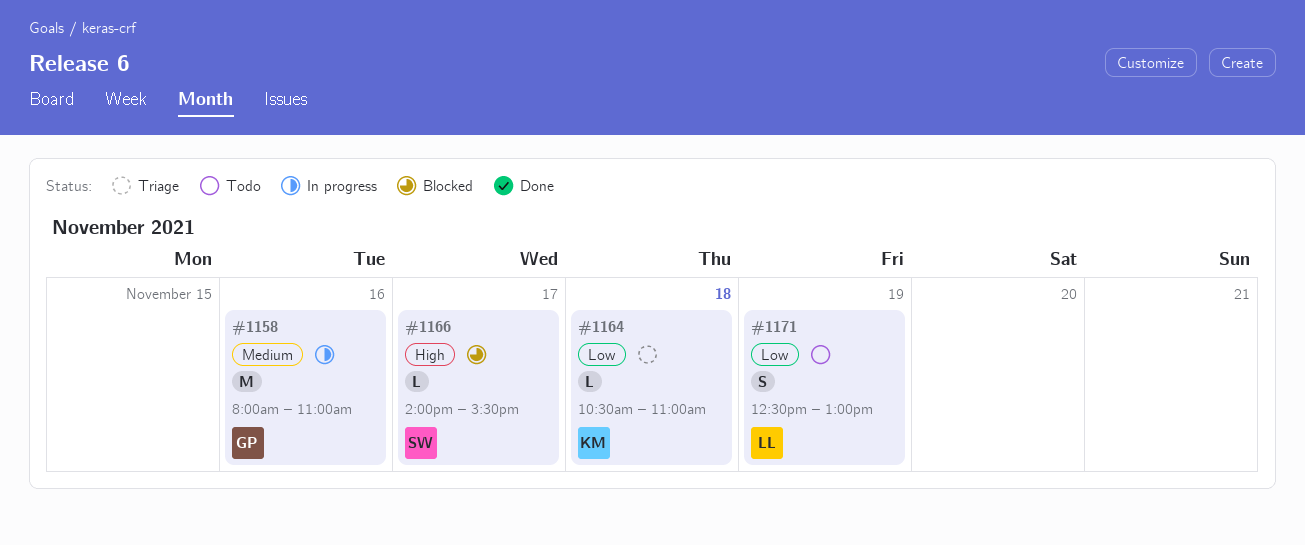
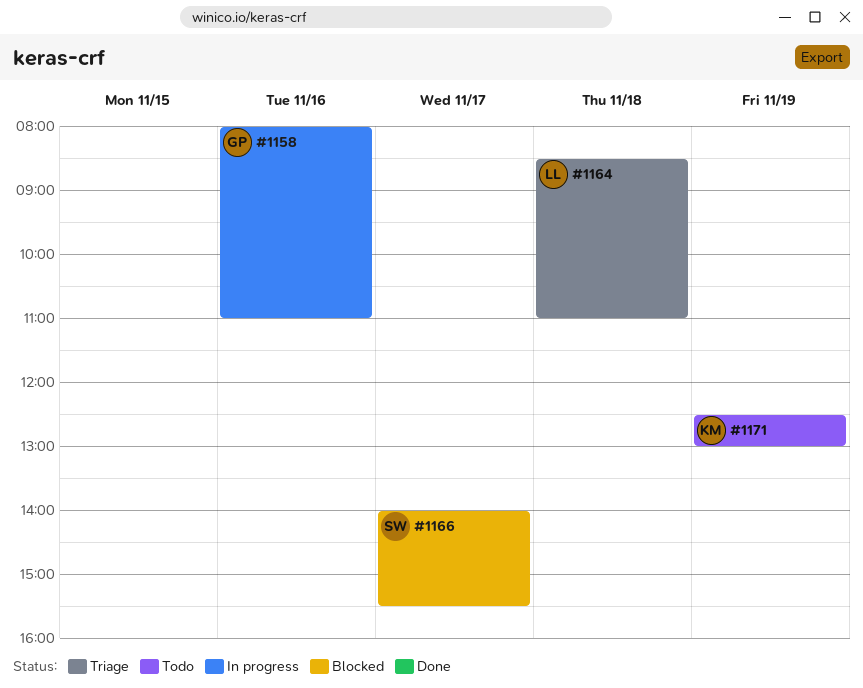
#1164, owner: KM -> LL
#1164, begins: 10:30 -> 08:30
#1171, owner: LL -> KM

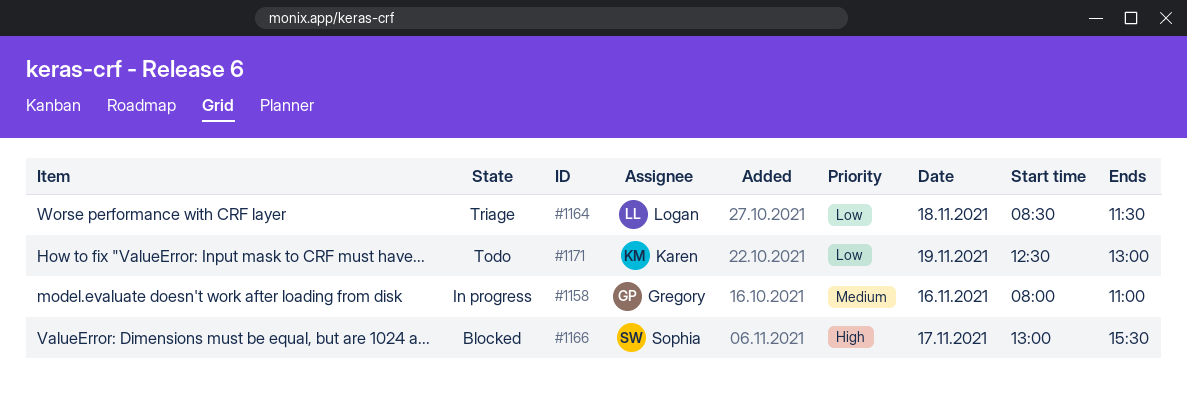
#1164, ends: 11:00 -> 11:30
#1166, begins: 14:00 -> 13:00

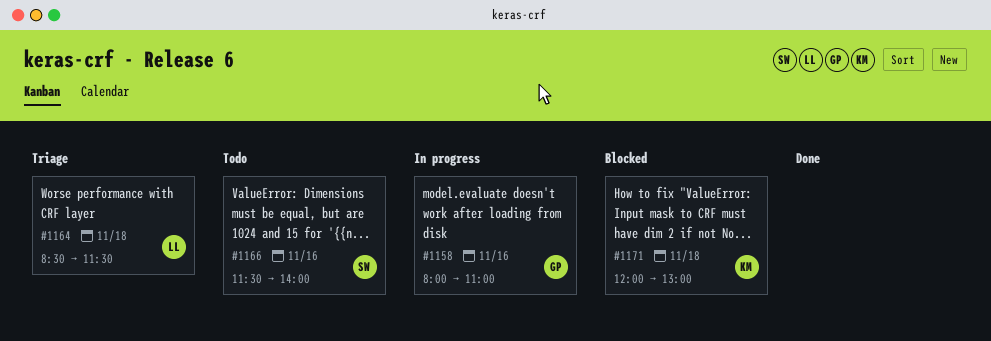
#1166, status: Blocked -> Todo
#1166, day: Nov 17 -> Nov 16
#1166, begins: 13:00 -> 11:30
#1166, ends: 15:30 -> 14:00
#1171, status: Todo -> Blocked
#1171, day: Nov 19 -> Nov 18
#1171, begins: 12:30 -> 12:00

